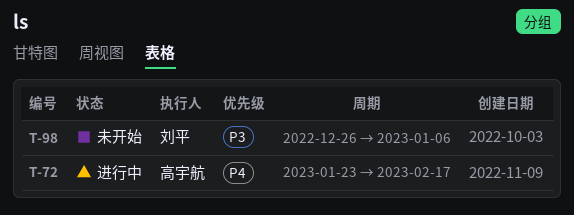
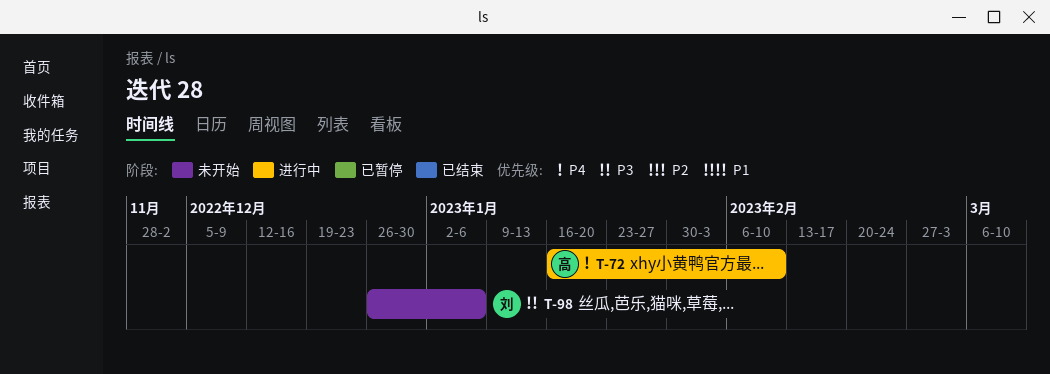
T-72, start: Jan 23 -> Jan 16
T-72, due: Feb 17 -> Feb 10

